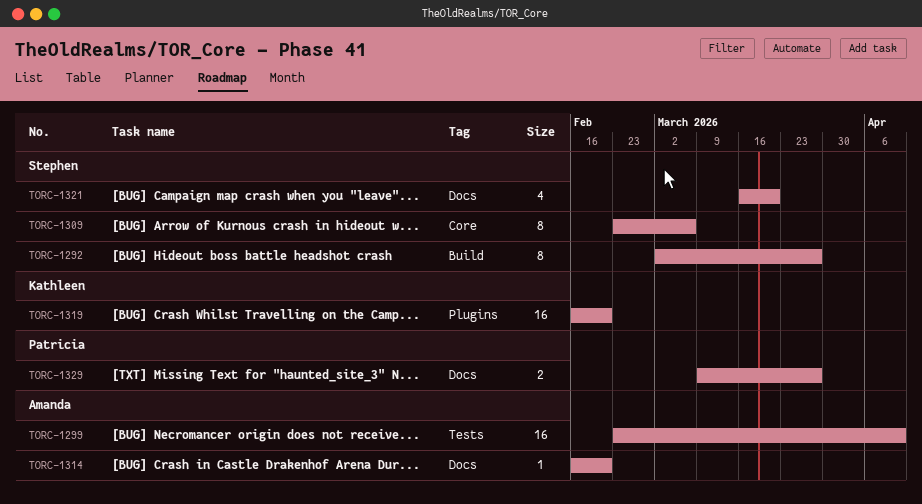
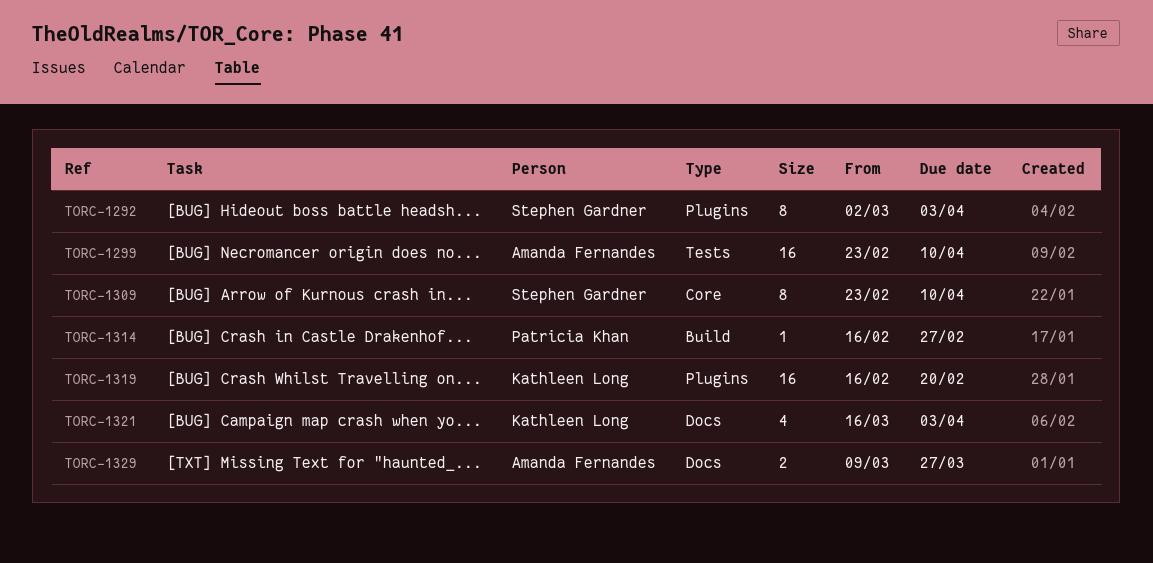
TORC-1292, label: Build -> Plugins
TORC-1292, due: Mar 27 -> Apr 3
TORC-1309, due: Mar 6 -> Apr 10
TORC-1314, owner: Amanda Fernandes -> Patricia Khan
TORC-1314, label: Docs -> Build
TORC-1314, due: Feb 20 -> Feb 27
TORC-1321, owner: Stephen Gardner -> Kathleen Long
TORC-1321, due: Mar 20 -> Apr 3
TORC-1329, owner: Patricia Khan -> Amanda Fernandes

